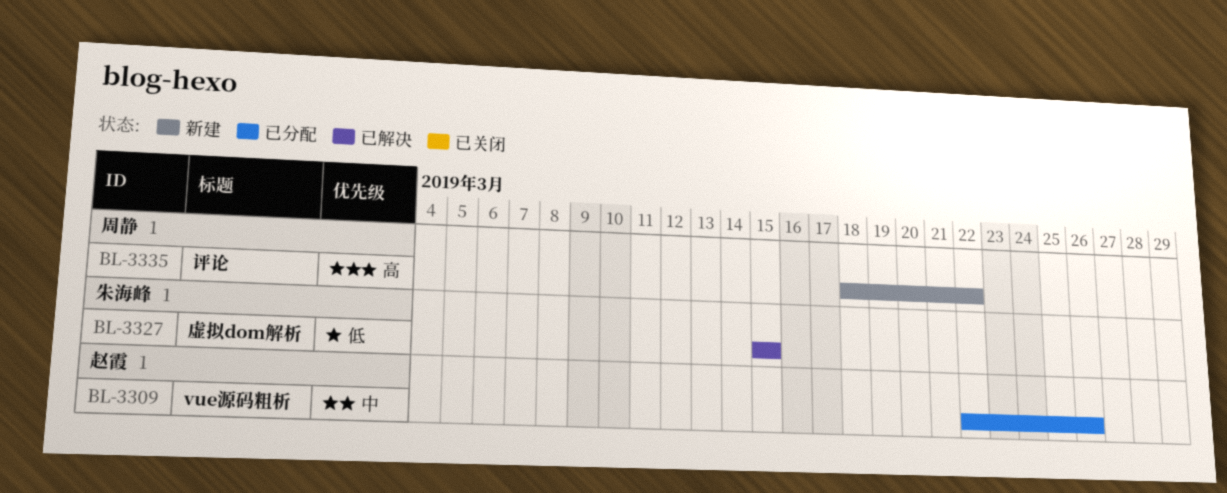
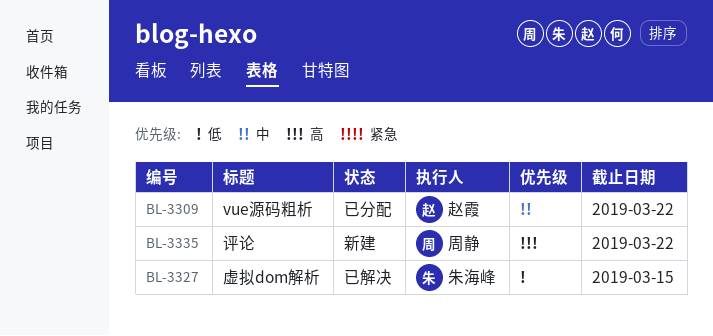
BL-3309, due: Mar 26 -> Mar 22

